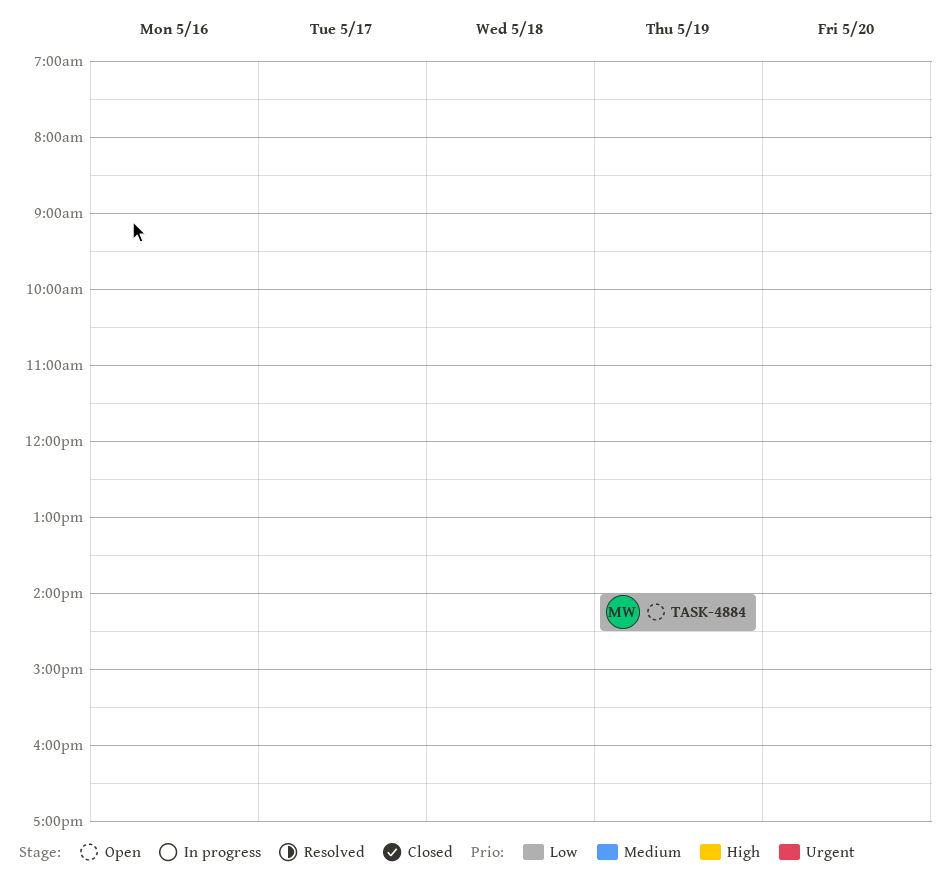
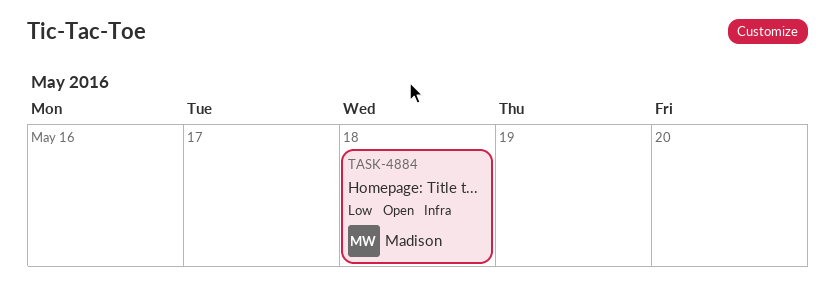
TASK-4884, day: May 19 -> May 18

